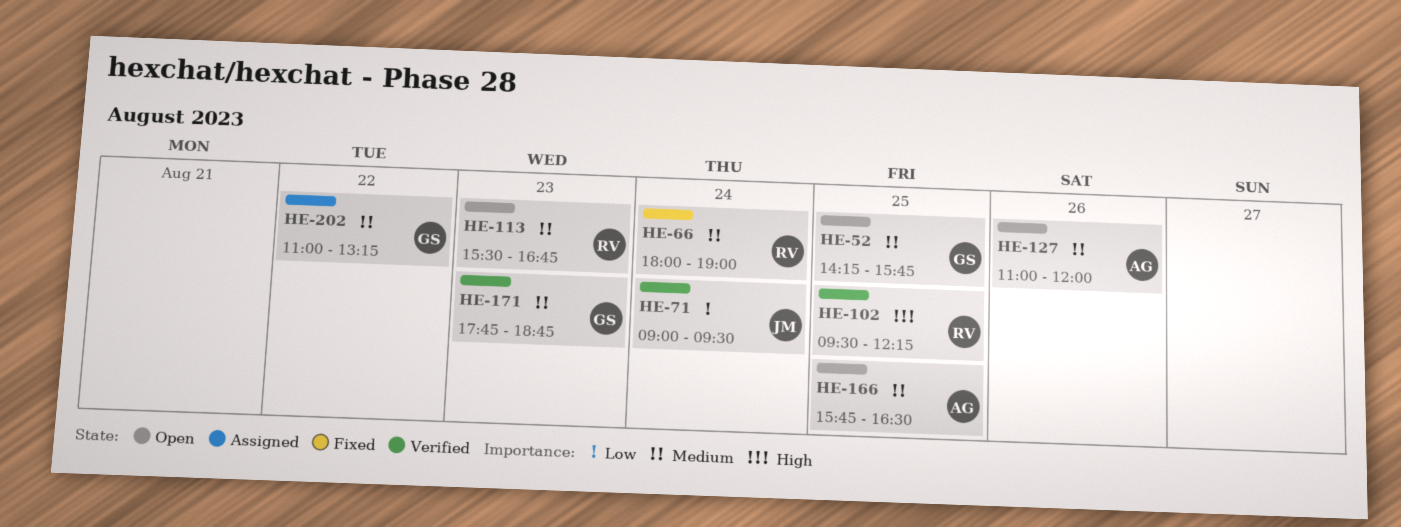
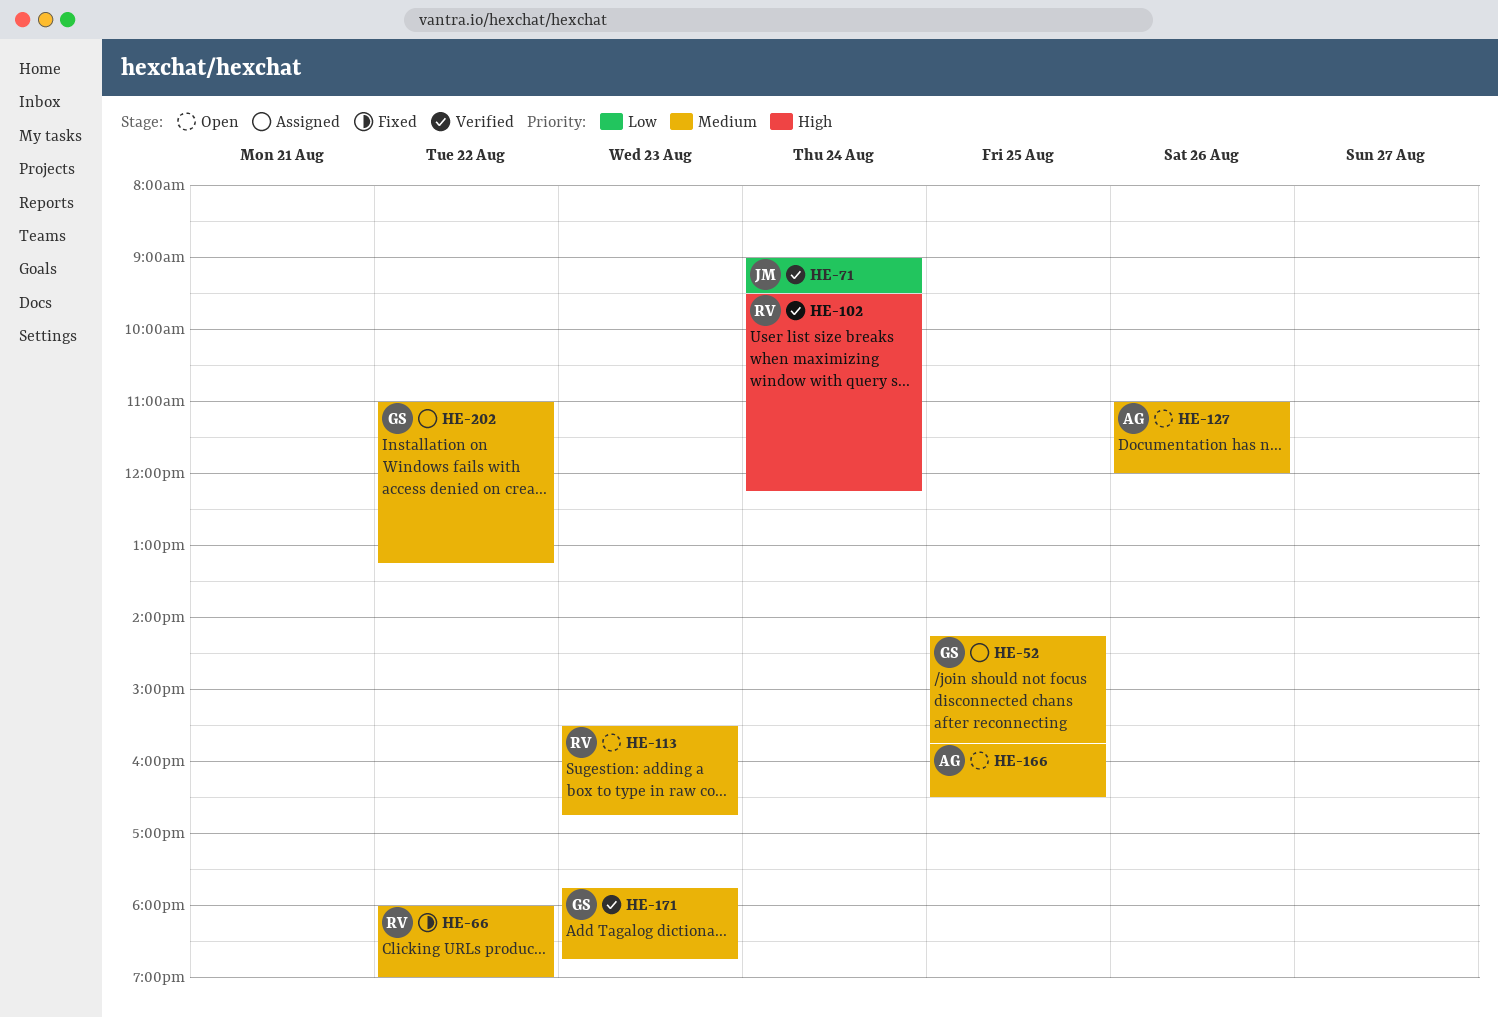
HE-52, status: Open -> Assigned
HE-66, day: Aug 24 -> Aug 22
HE-102, day: Aug 25 -> Aug 24

